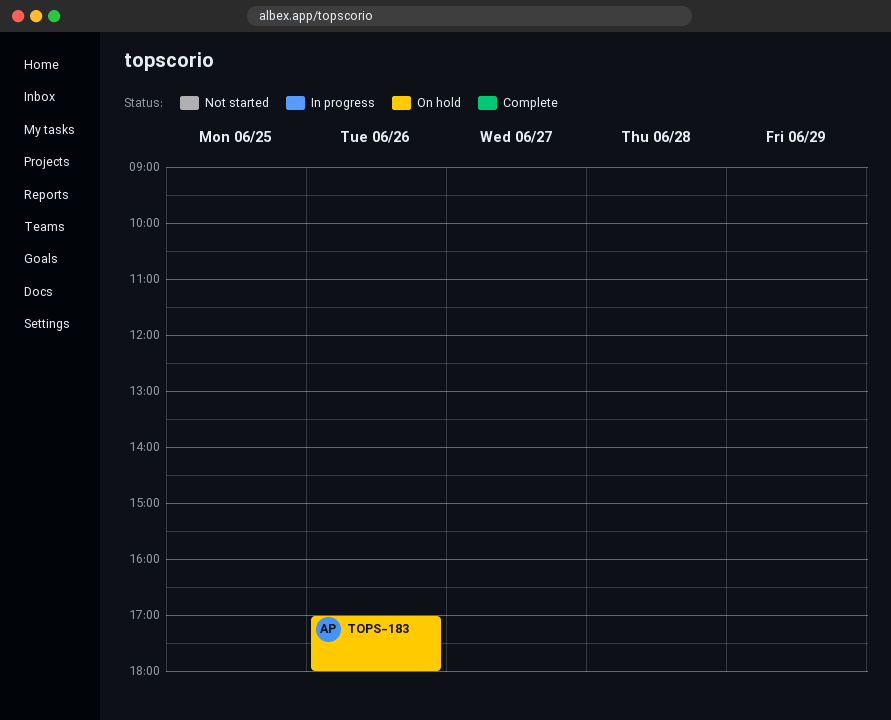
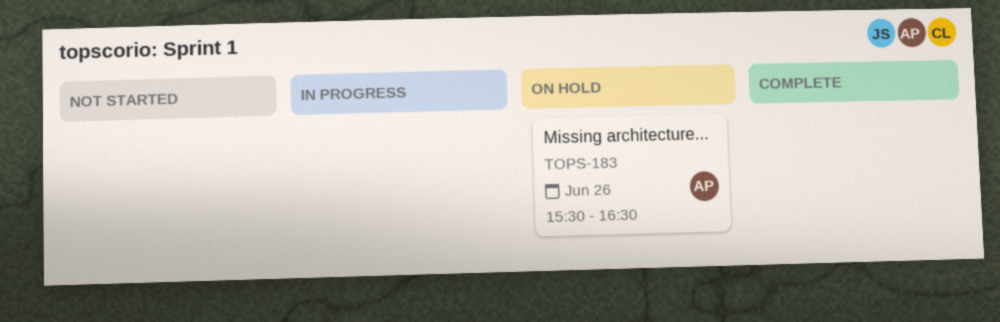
TOPS-183, begins: 17:00 -> 15:30
TOPS-183, ends: 18:00 -> 16:30

